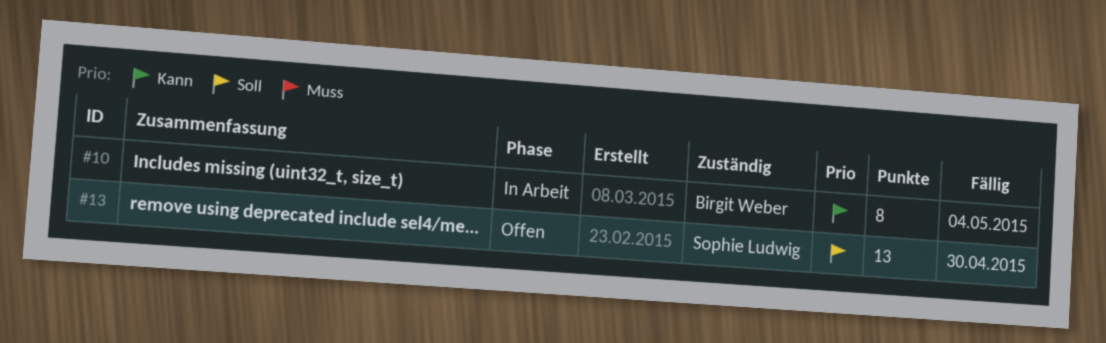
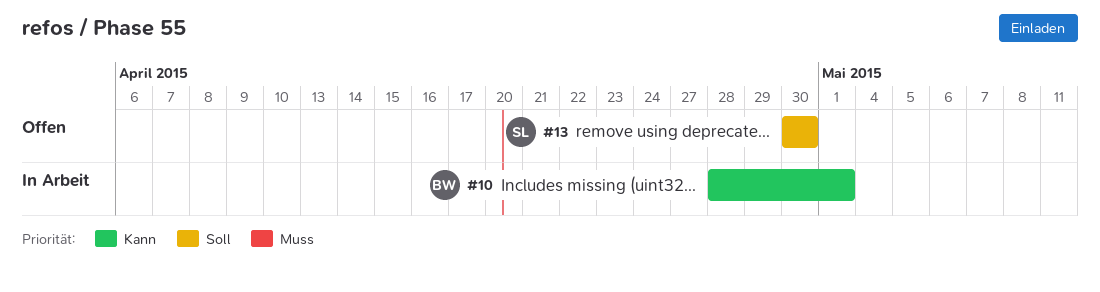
#10, due: May 4 -> May 1

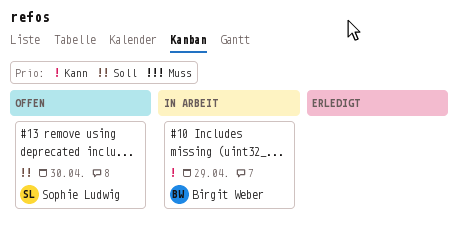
#10, due: May 1 -> Apr 29

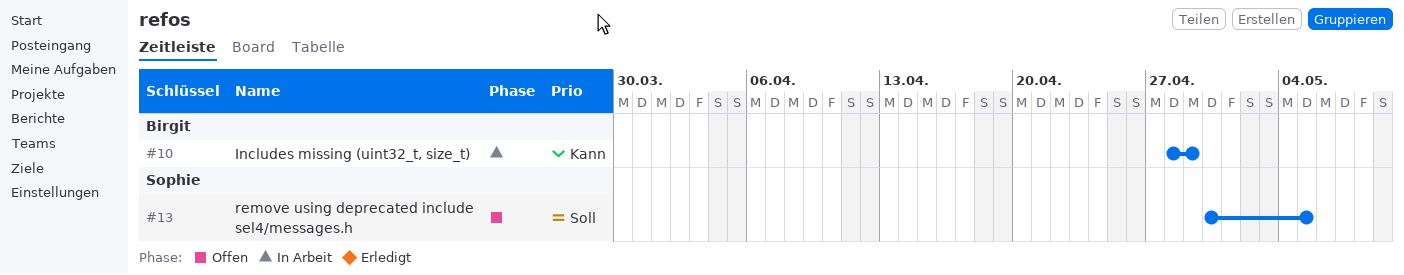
#13, due: Apr 30 -> May 5

